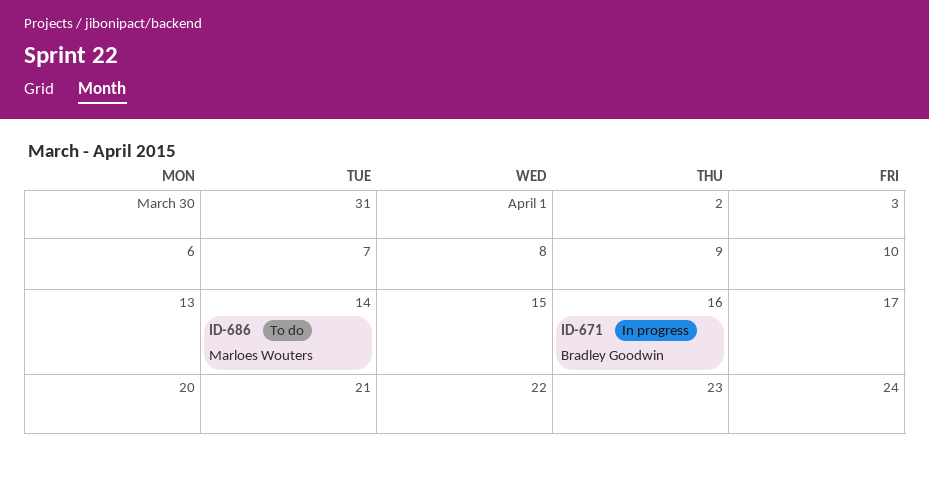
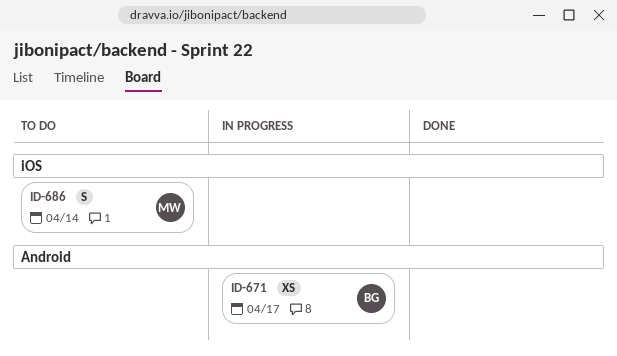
ID-671, due: Apr 16 -> Apr 17

